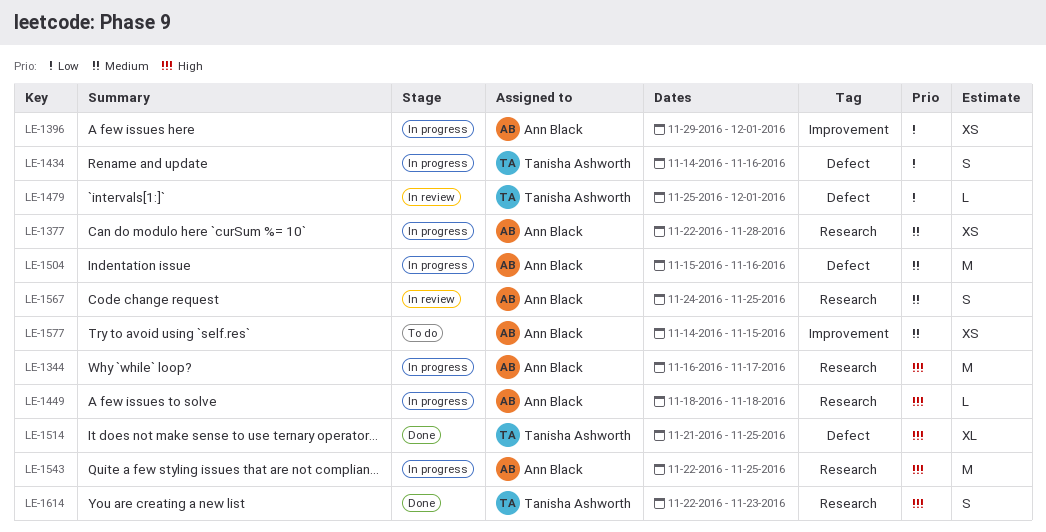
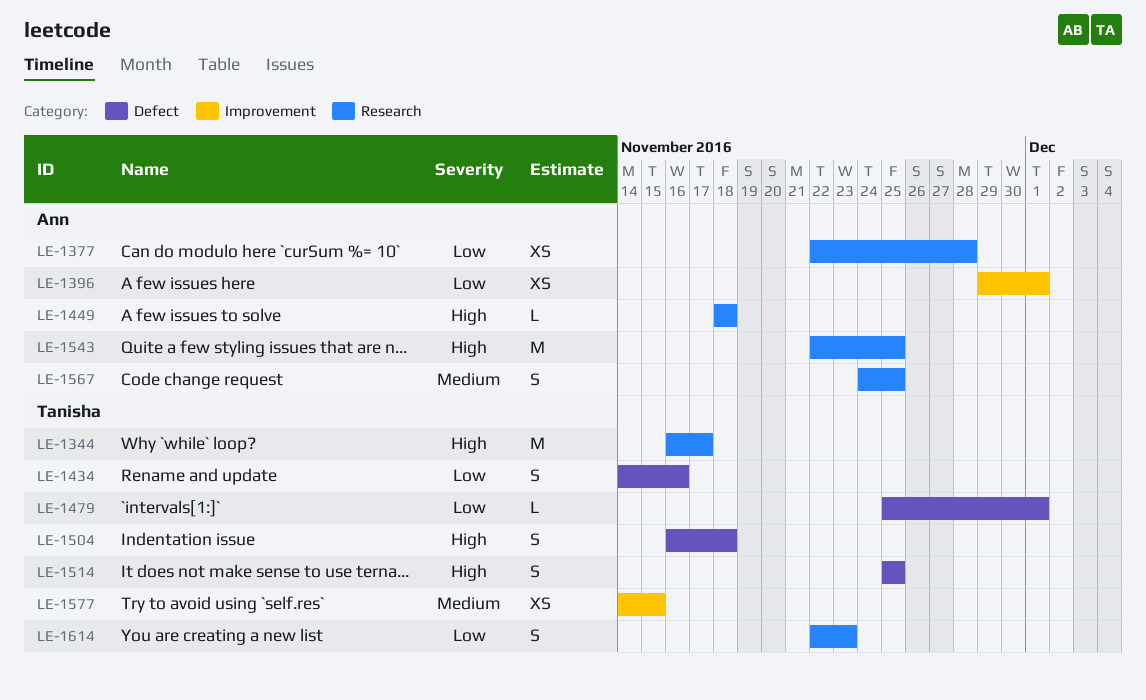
LE-1344, owner: Ann Black -> Tanisha Ashworth
LE-1377, priority: Medium -> Low
LE-1504, owner: Ann Black -> Tanisha Ashworth
LE-1504, priority: Medium -> High
LE-1504, estimate: M -> S
LE-1504, start: Nov 15 -> Nov 16
LE-1504, due: Nov 16 -> Nov 18
LE-1514, estimate: XL -> S
LE-1514, start: Nov 21 -> Nov 25
LE-1577, owner: Ann Black -> Tanisha Ashworth
LE-1614, priority: High -> Low

